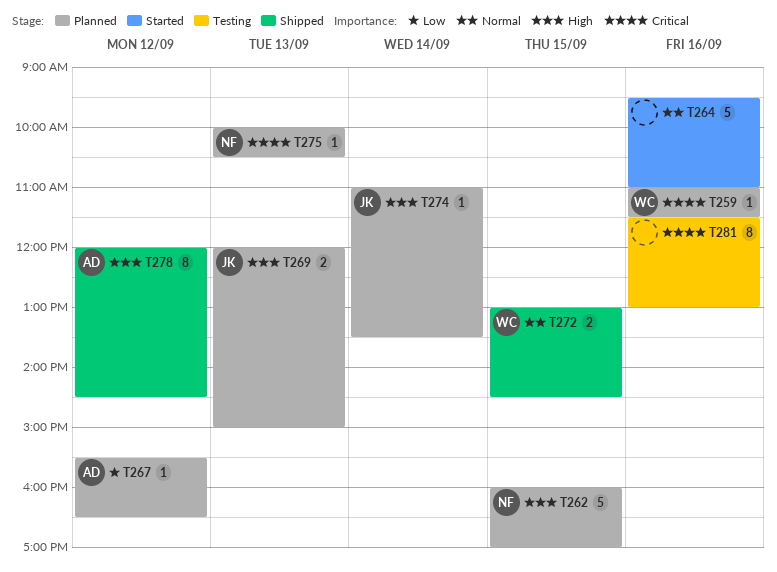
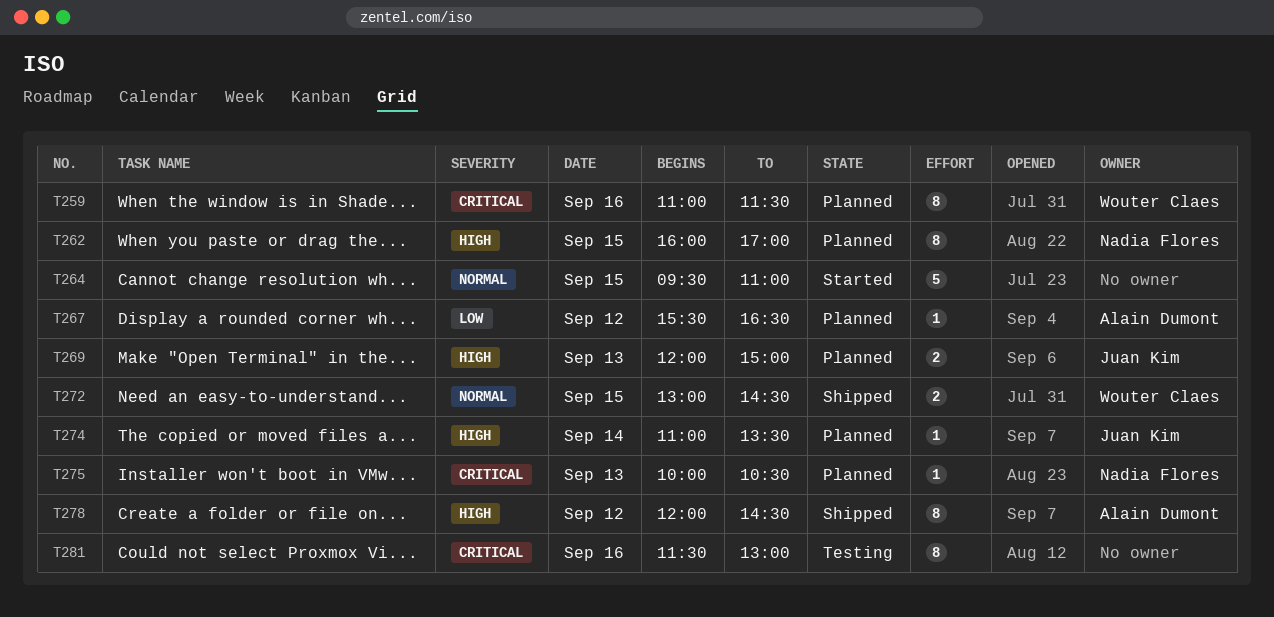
T259, estimate: 1 -> 8
T262, estimate: 5 -> 8
T264, day: Sep 16 -> Sep 15

